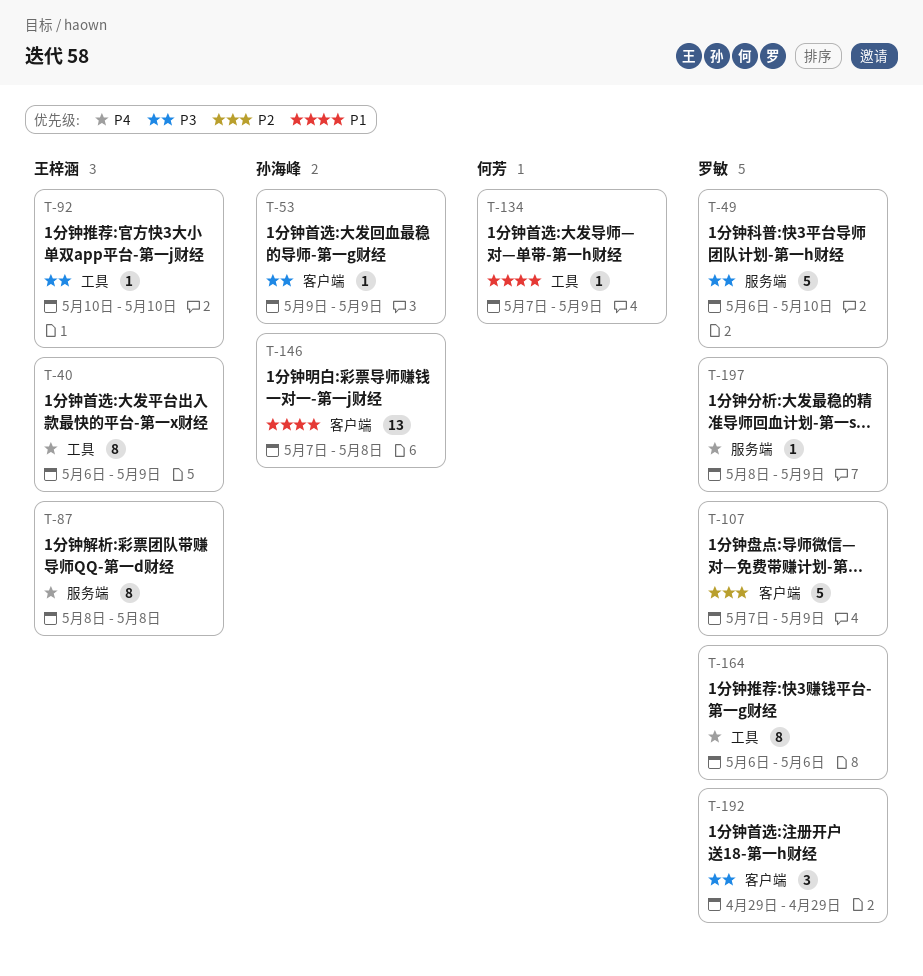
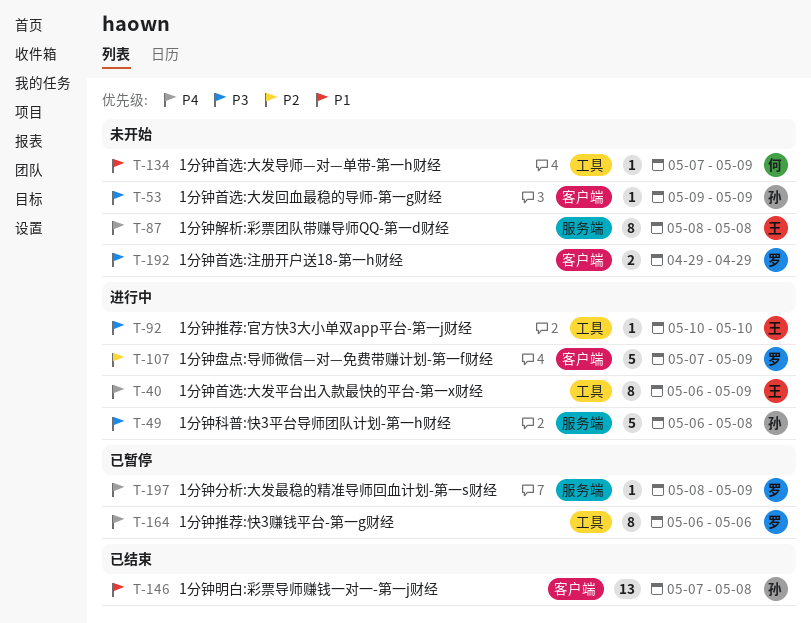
T-49, owner: 罗敏 -> 孙海峰
T-49, due: May 10 -> May 8
T-192, estimate: 3 -> 2

